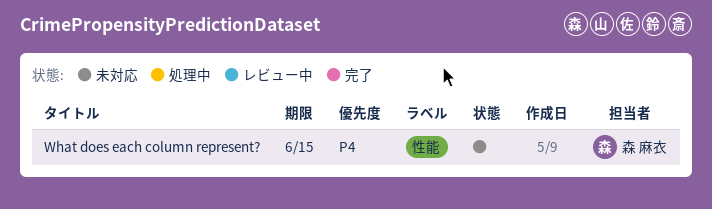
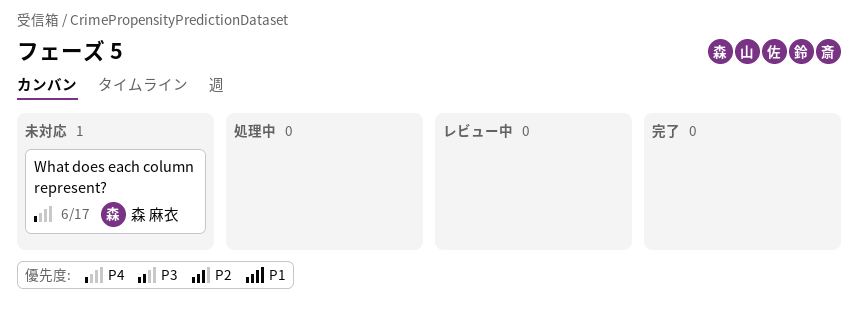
What does each column represent?, due: Jun 15 -> Jun 17

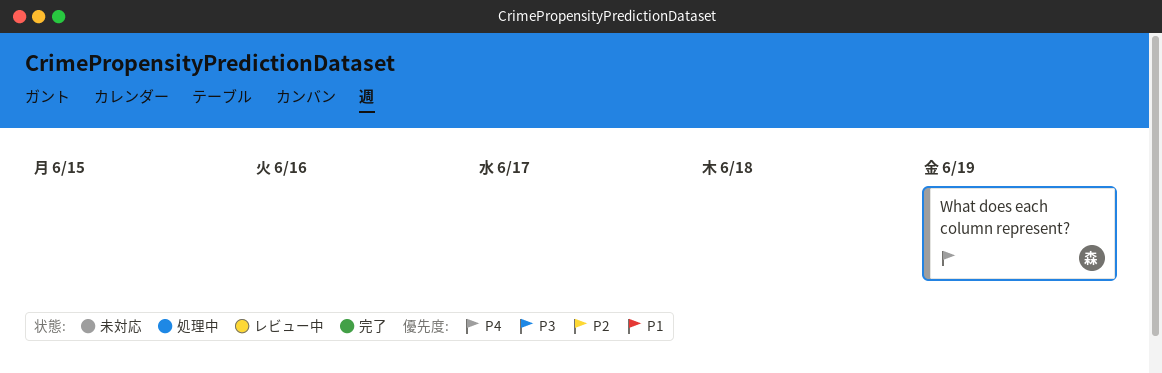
What does each column represent?, due: Jun 17 -> Jun 19

